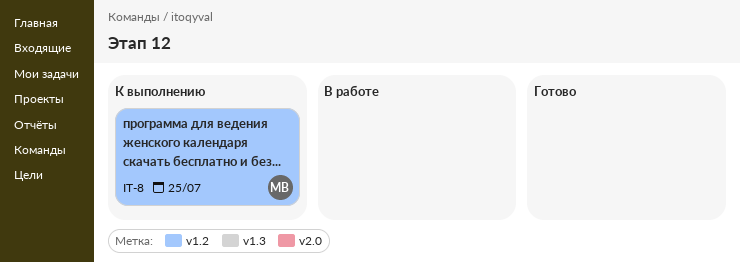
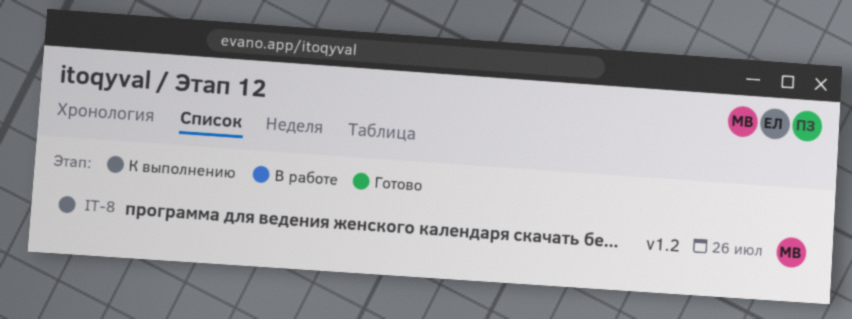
IT-8, due: Jul 25 -> Jul 26

